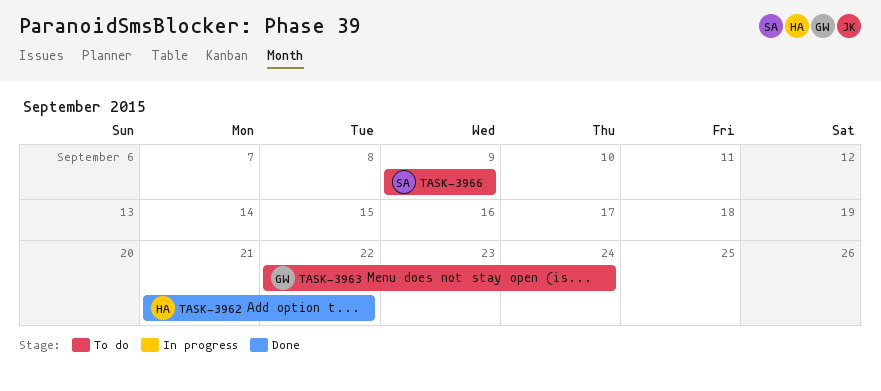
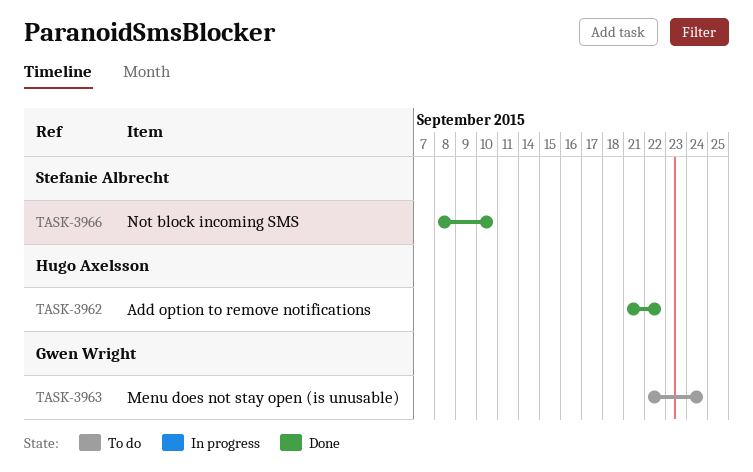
TASK-3966, status: To do -> Done
TASK-3966, start: Sep 9 -> Sep 8
TASK-3966, due: Sep 9 -> Sep 10

